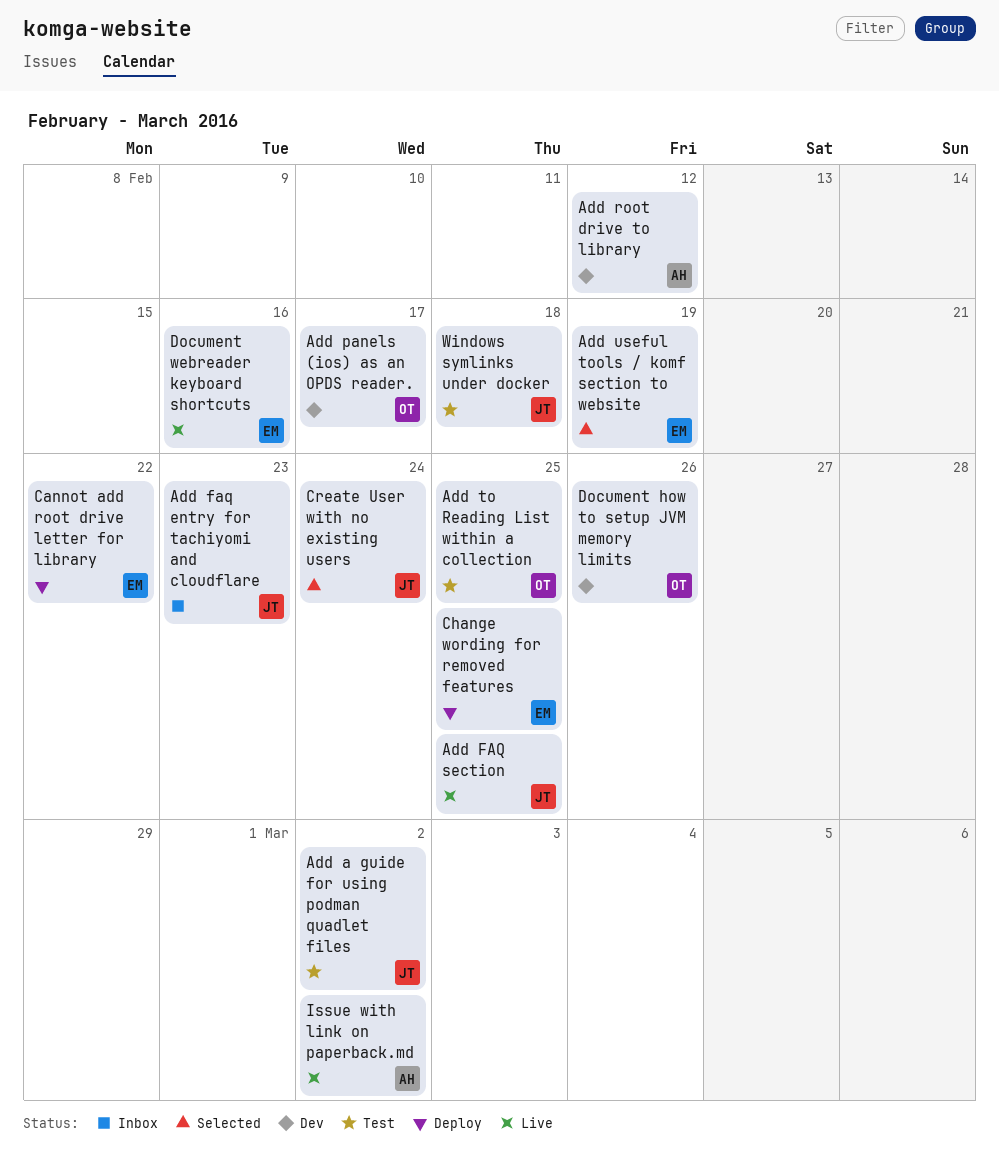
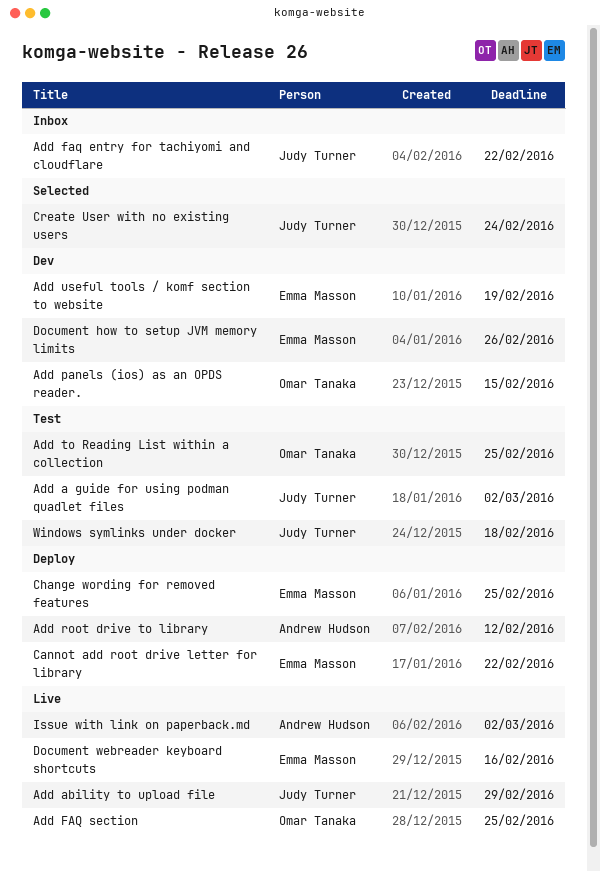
Add ability to upload file: none -> present
Add faq entry for tachiyomi and cloudflare, due: Feb 23 -> Feb 22
Add FAQ section, owner: Judy Turner -> Omar Tanaka
Add panels (ios) as an OPDS reader., due: Feb 17 -> Feb 15
Add root drive to library, status: Dev -> Deploy
Add useful tools / komf section to website, status: Selected -> Dev
Document how to setup JVM memory limits, owner: Omar Tanaka -> Emma Masson

